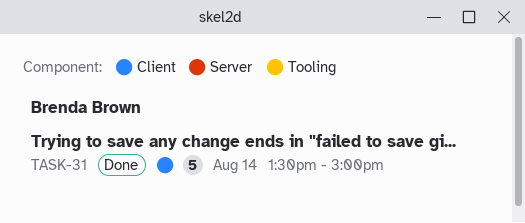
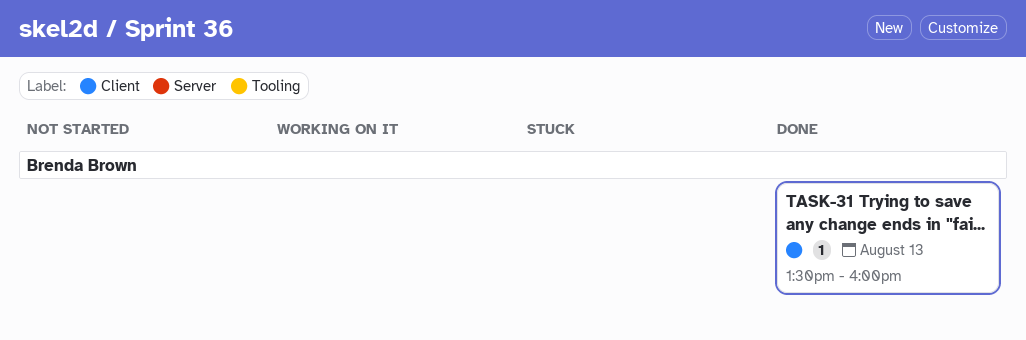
TASK-31, estimate: 5 -> 1
TASK-31, day: Aug 14 -> Aug 13
TASK-31, ends: 15:00 -> 16:00

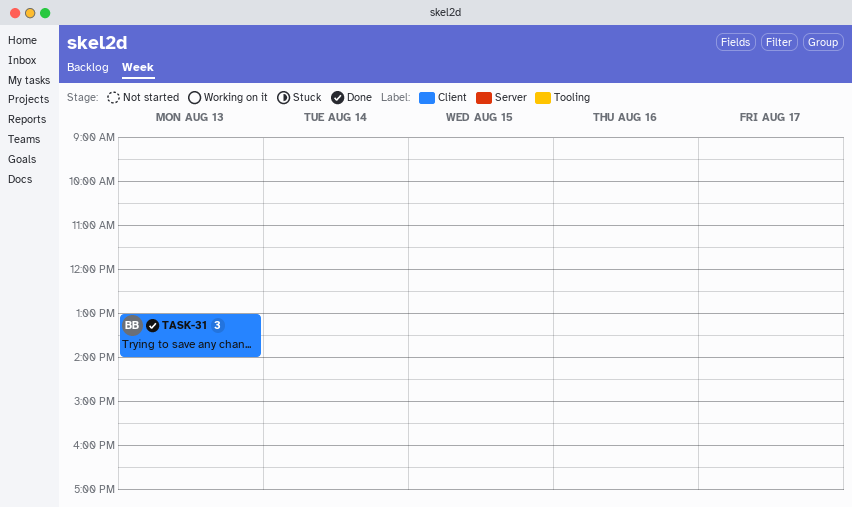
TASK-31, estimate: 1 -> 3
TASK-31, begins: 13:30 -> 13:00
TASK-31, ends: 16:00 -> 14:00

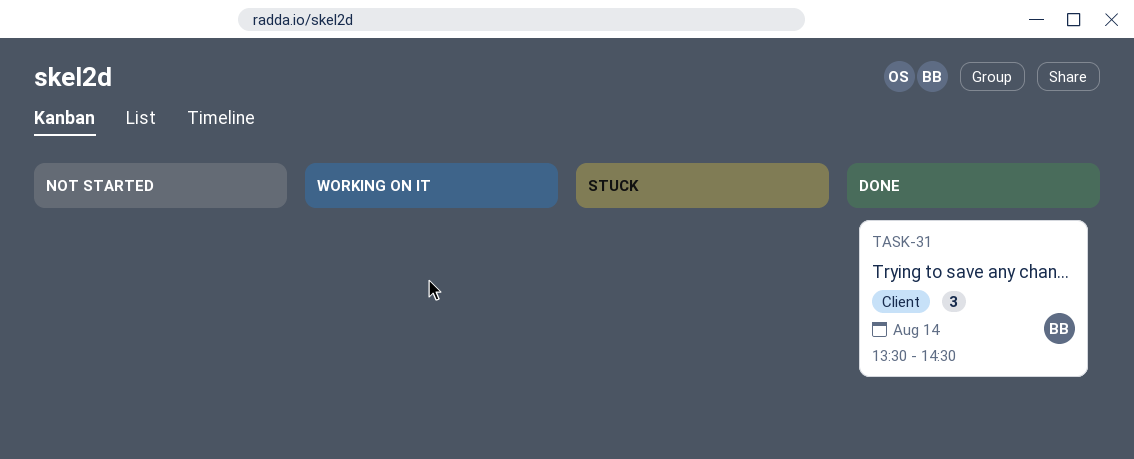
TASK-31, day: Aug 13 -> Aug 14
TASK-31, begins: 13:00 -> 13:30
TASK-31, ends: 14:00 -> 14:30

